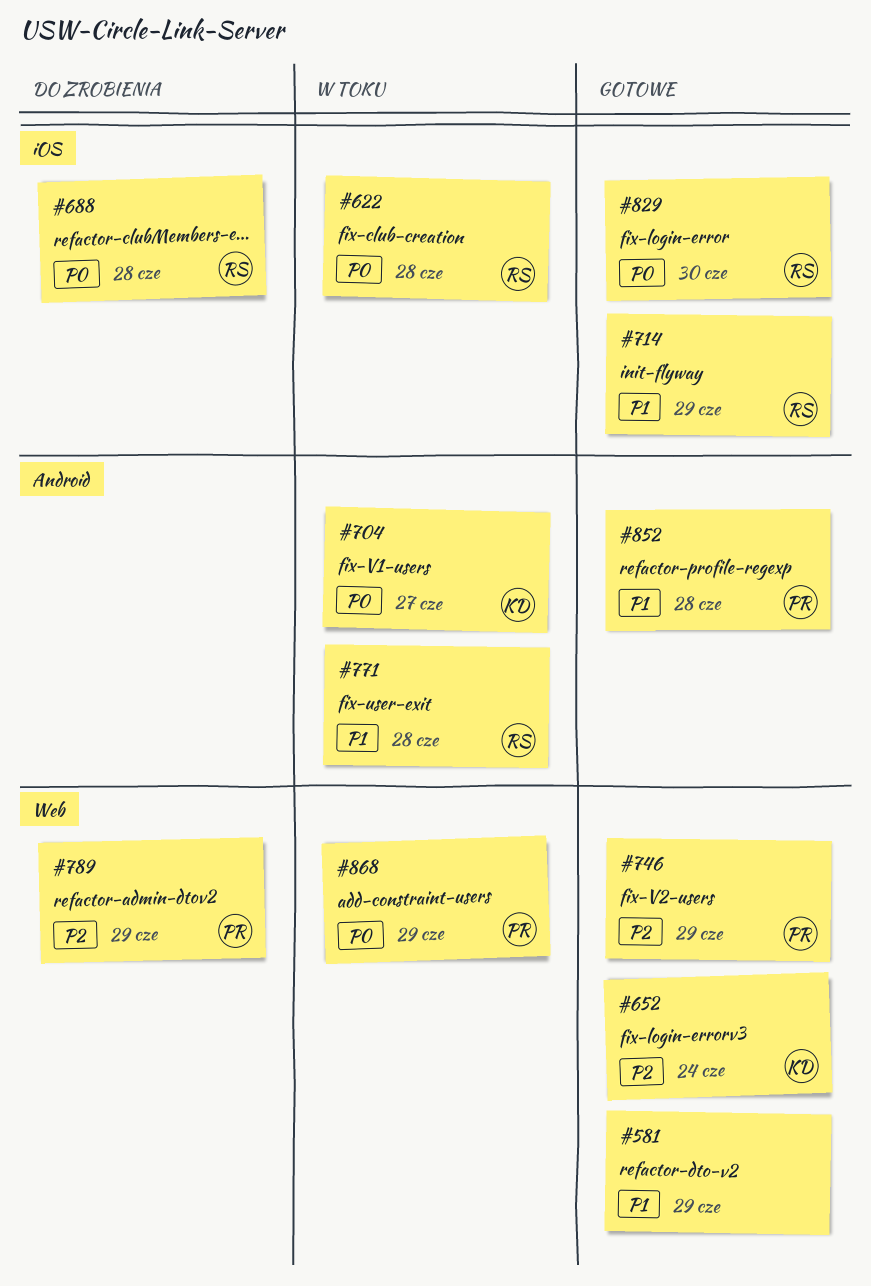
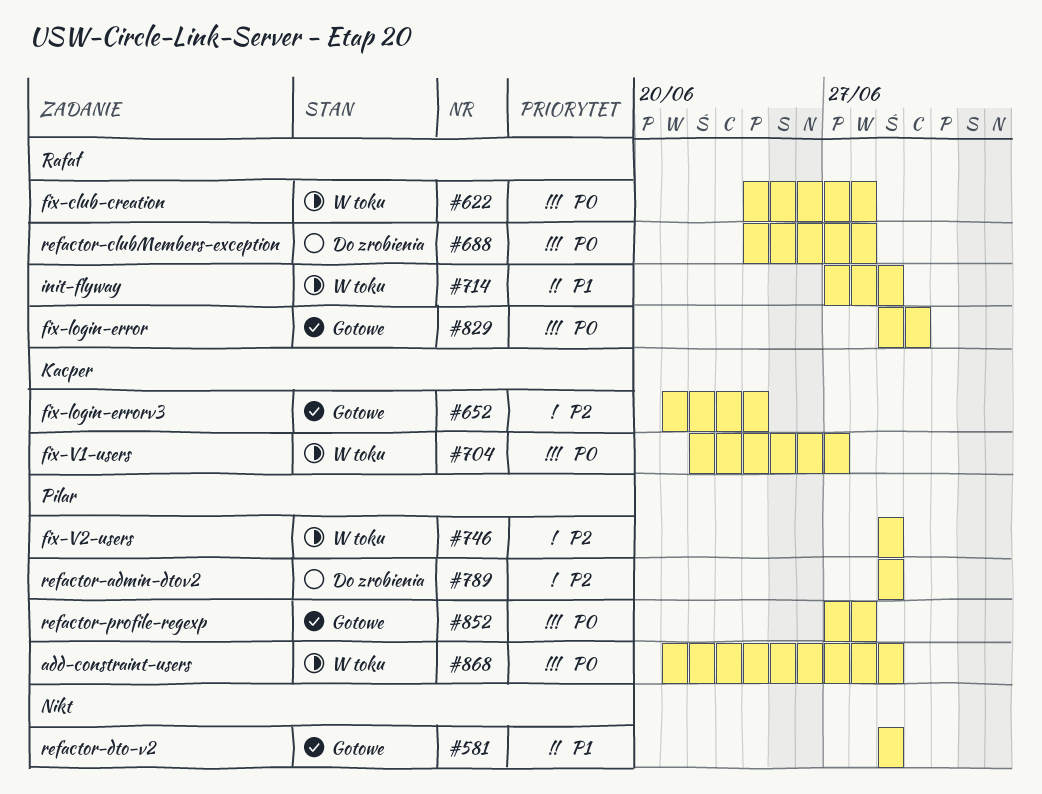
#714, status: Gotowe -> W toku
#746, status: Gotowe -> W toku
#771: present -> none
#852, priority: P1 -> P0

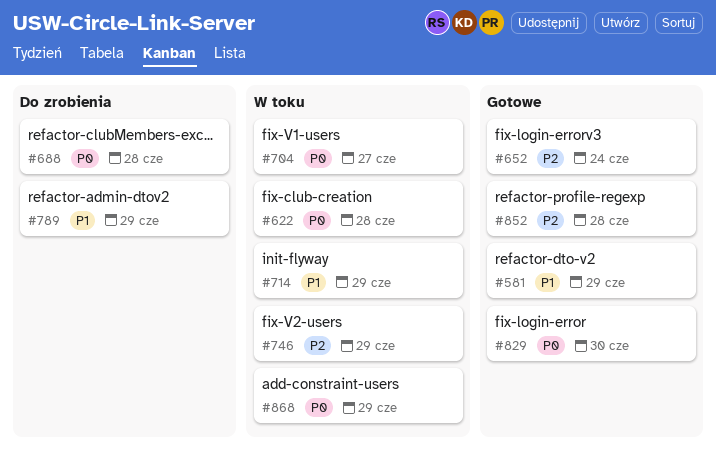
#789, priority: P2 -> P1
#852, priority: P0 -> P2

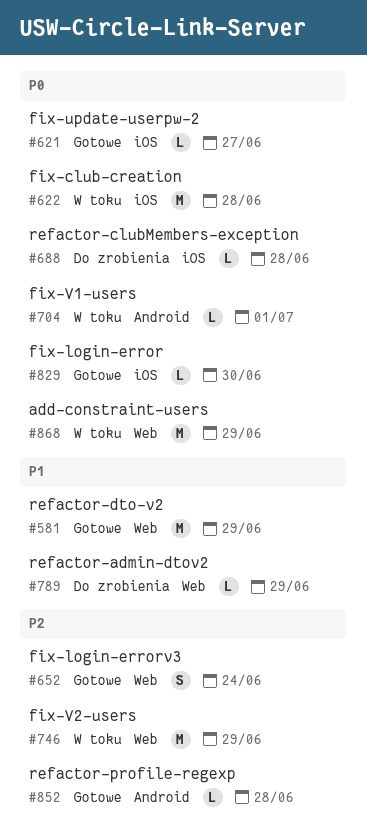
#621: none -> present
#704, due: Jun 27 -> Jul 1
#714: present -> none

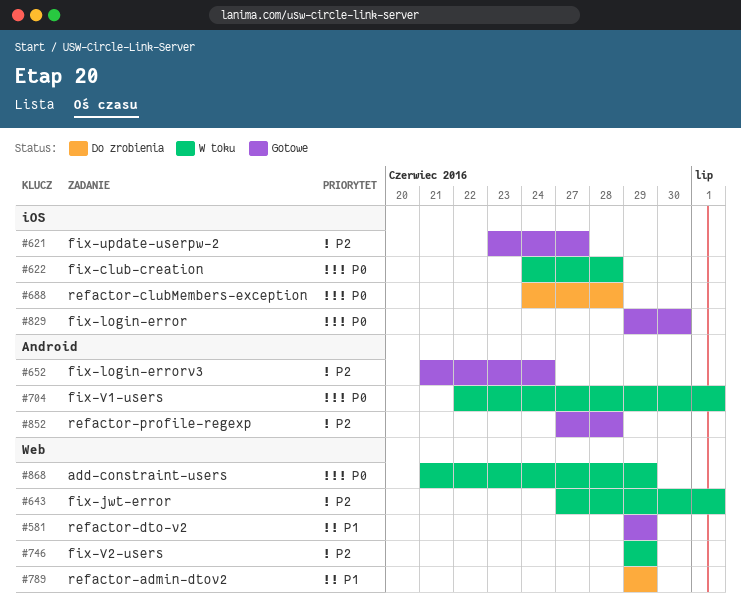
#621, priority: P0 -> P2
#643: none -> present
#652, label: Web -> Android

